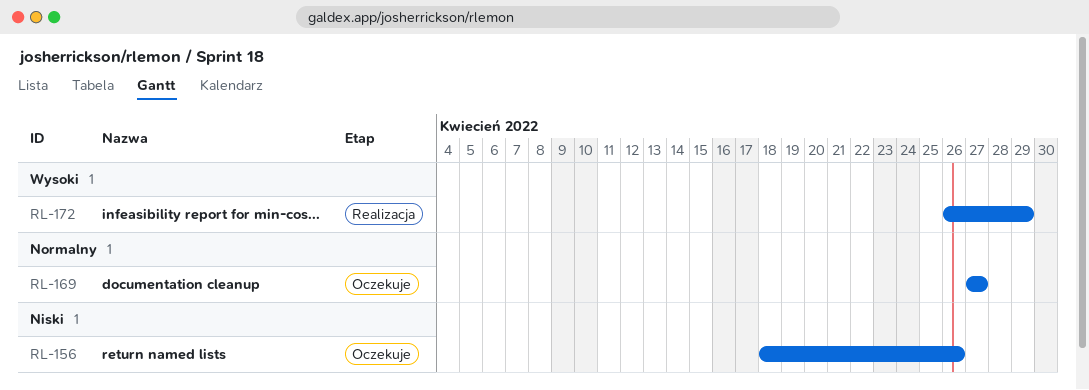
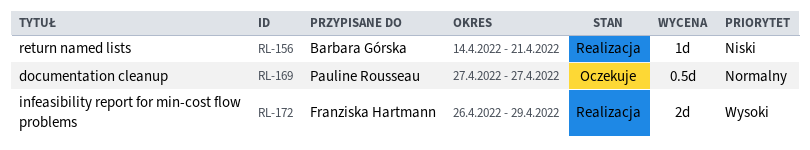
RL-156, status: Oczekuje -> Realizacja
RL-156, start: Apr 18 -> Apr 14
RL-156, due: Apr 26 -> Apr 21

